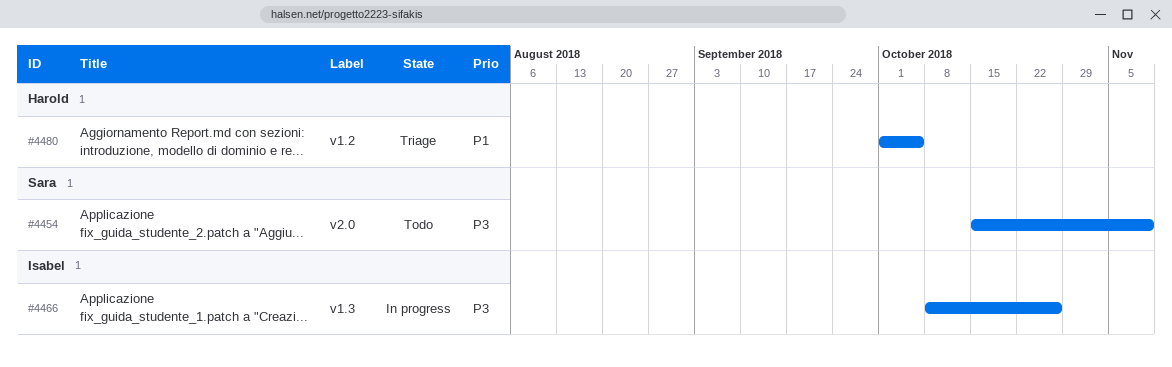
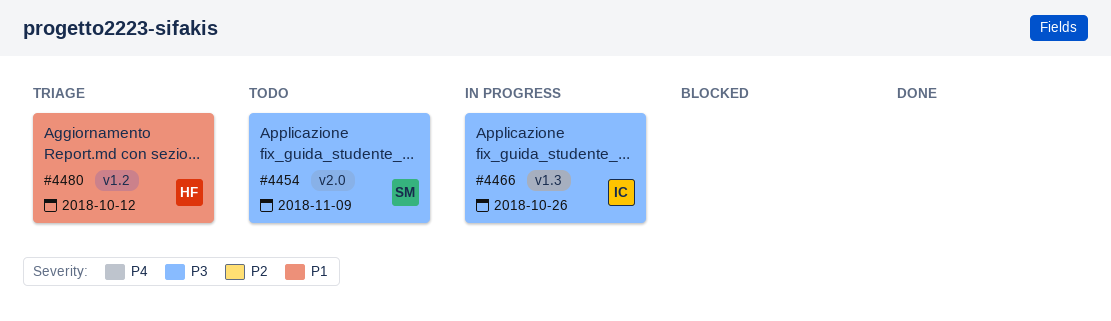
#4480, due: Oct 5 -> Oct 12

